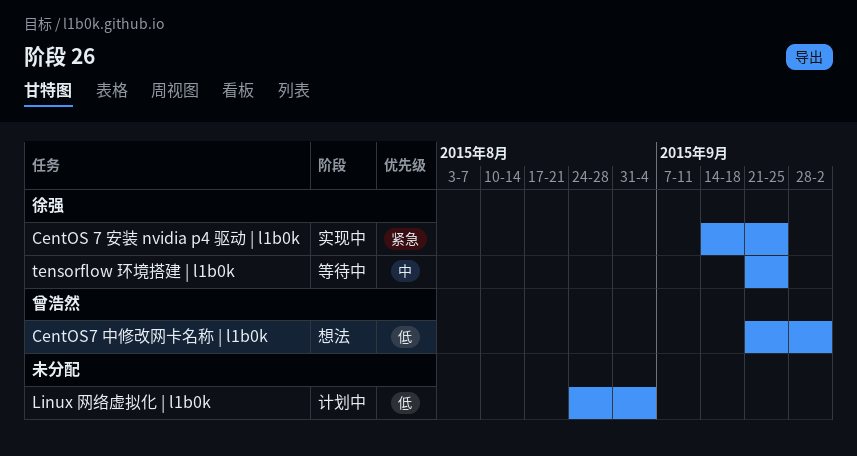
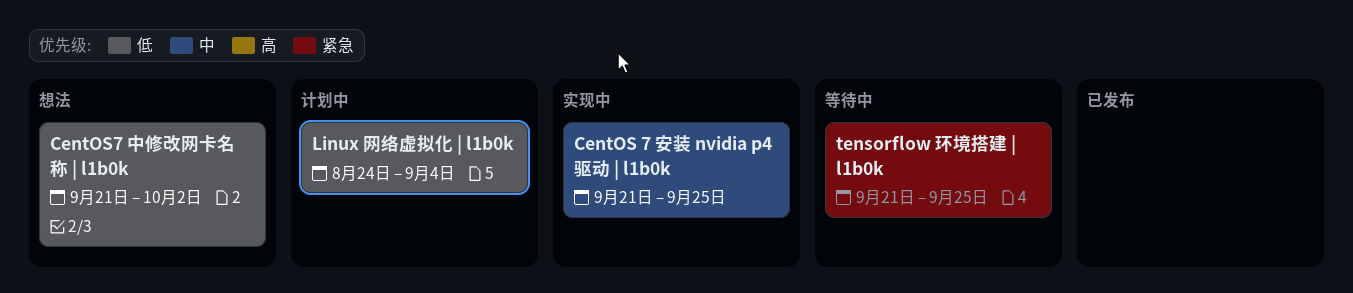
CentOS 7 安装 nvidia p4 驱动 | l1b0k, priority: 紧急 -> 中
CentOS 7 安装 nvidia p4 驱动 | l1b0k, start: Sep 14 -> Sep 21
tensorflow 环境搭建 | l1b0k, priority: 中 -> 紧急

